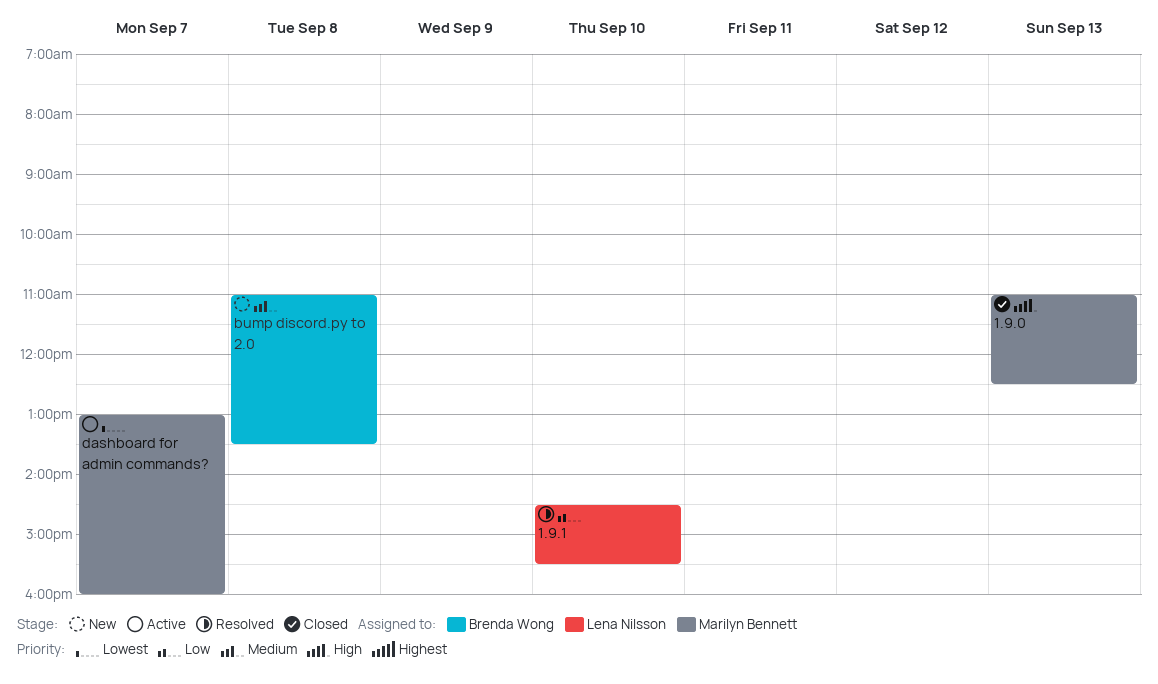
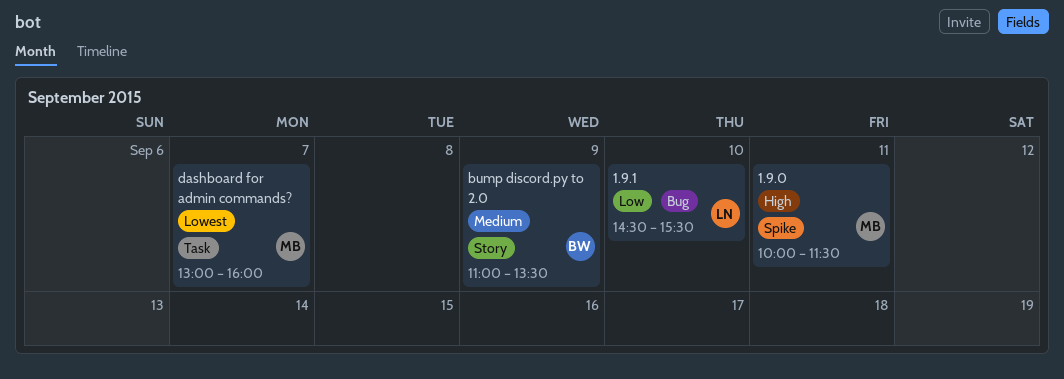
1.9.0, day: Sep 13 -> Sep 11
1.9.0, begins: 11:00 -> 10:00
1.9.0, ends: 12:30 -> 11:30
bump discord.py to 2.0, day: Sep 8 -> Sep 9

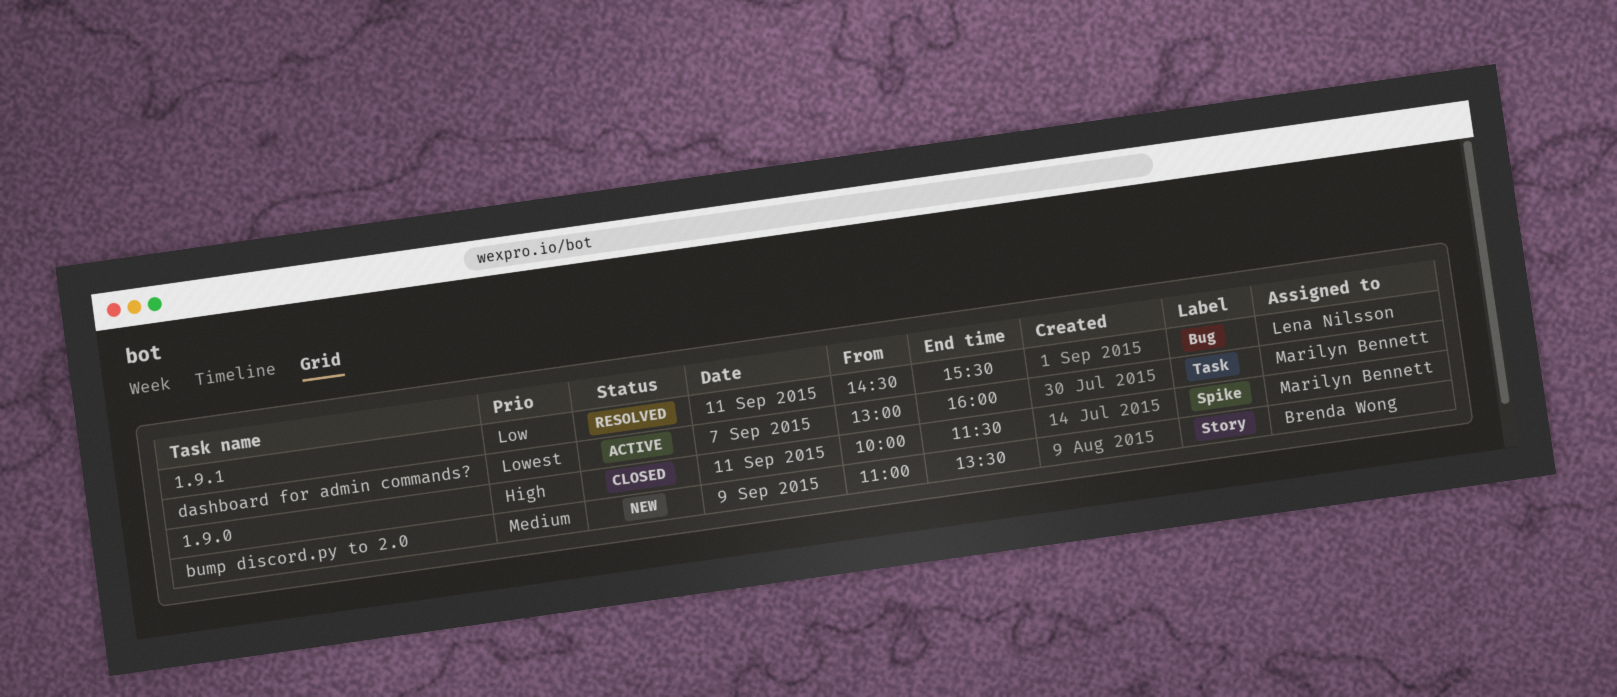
1.9.1, day: Sep 10 -> Sep 11

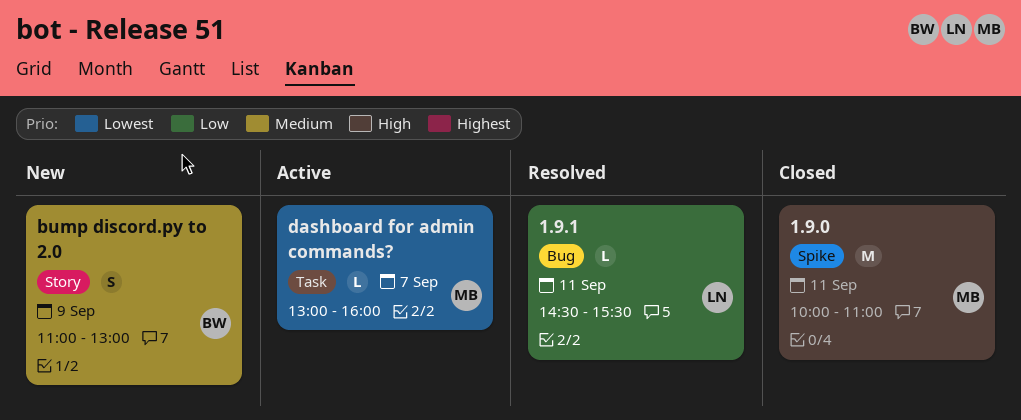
1.9.0, ends: 11:30 -> 11:00
bump discord.py to 2.0, ends: 13:30 -> 13:00

